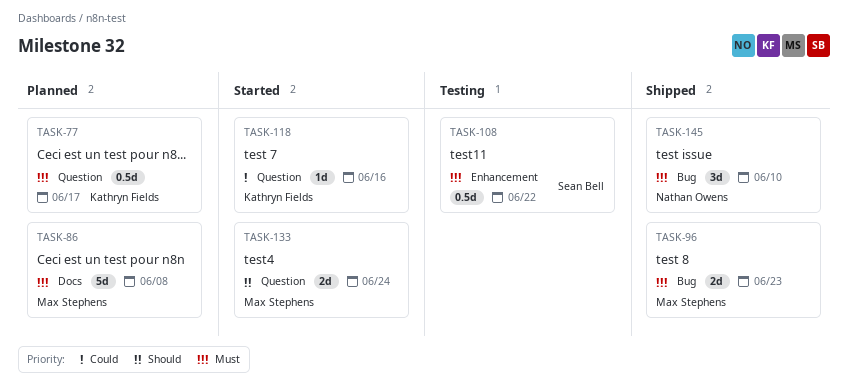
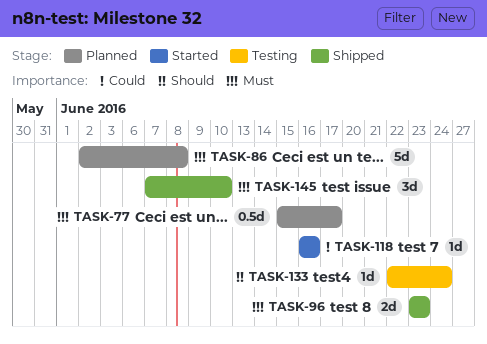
TASK-108: present -> none
TASK-133, status: Started -> Testing
TASK-133, estimate: 2d -> 1d

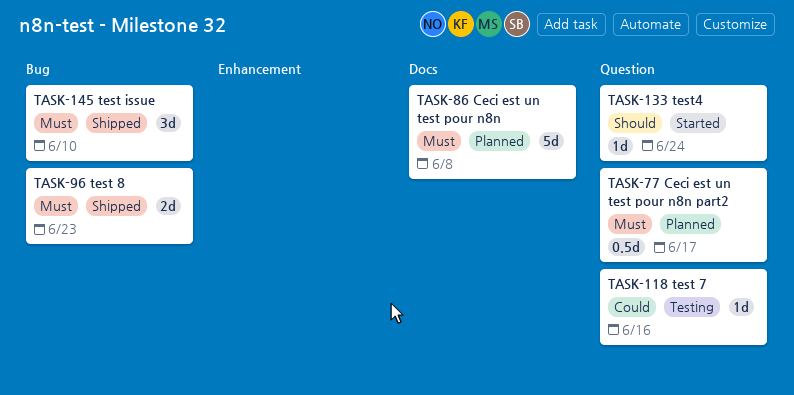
TASK-118, status: Started -> Testing
TASK-133, status: Testing -> Started

